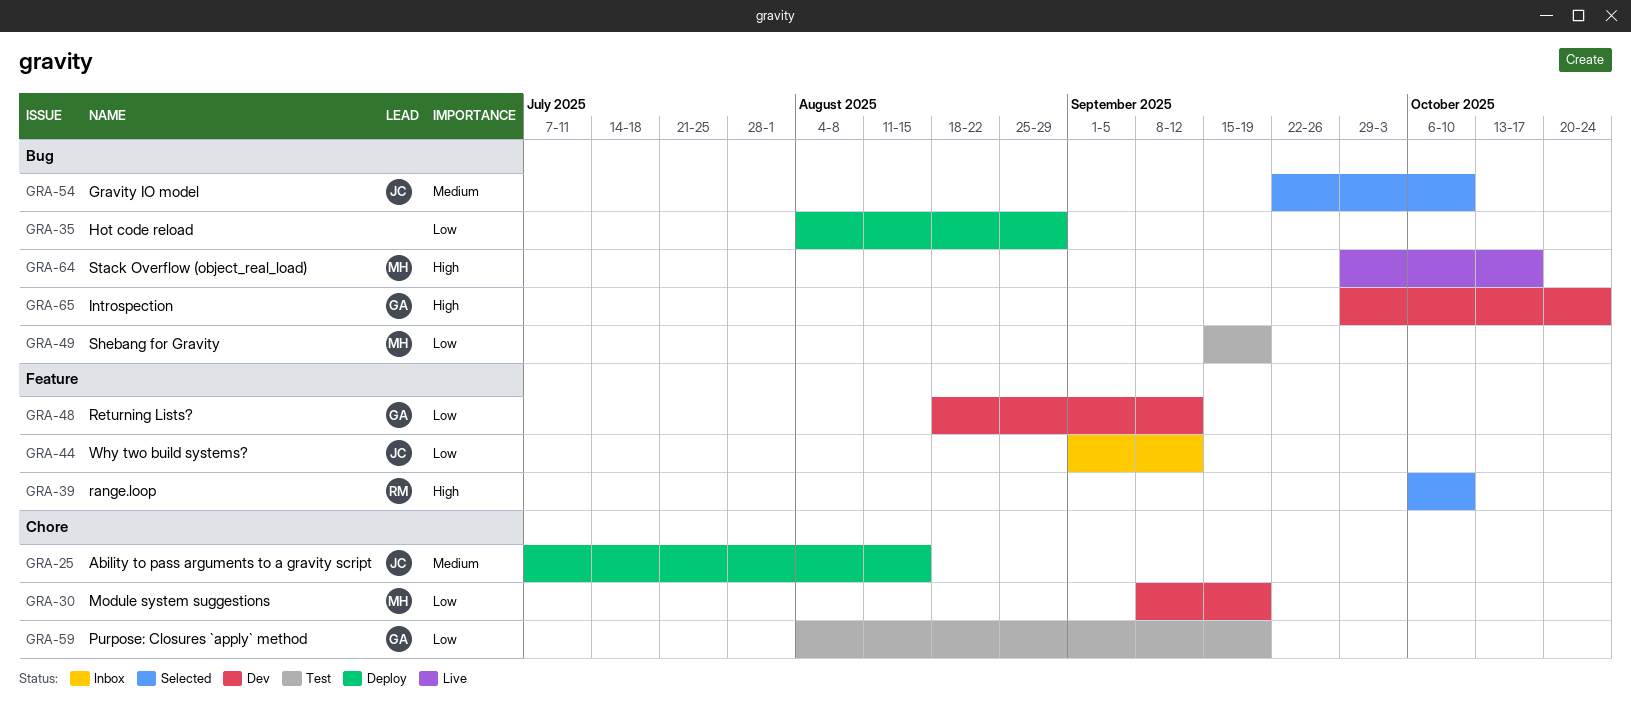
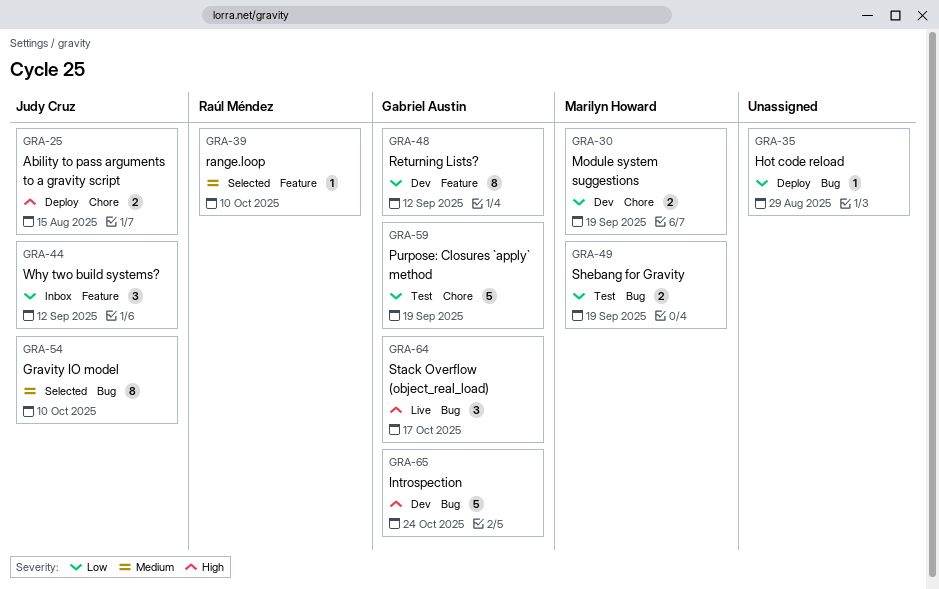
GRA-25, priority: Medium -> High
GRA-39, priority: High -> Medium
GRA-64, owner: Marilyn Howard -> Gabriel Austin

